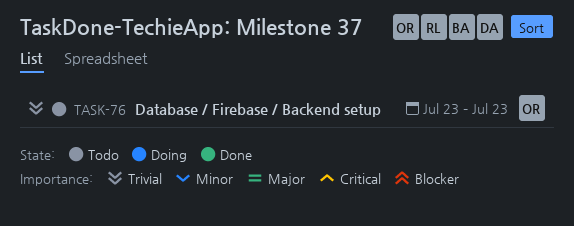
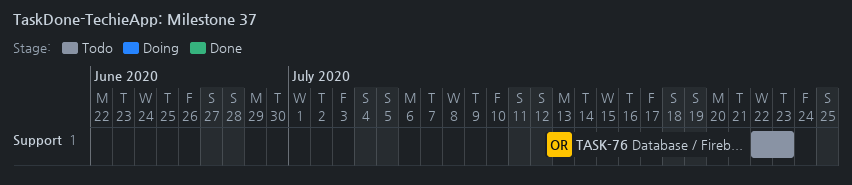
TASK-76, start: Jul 23 -> Jul 22

